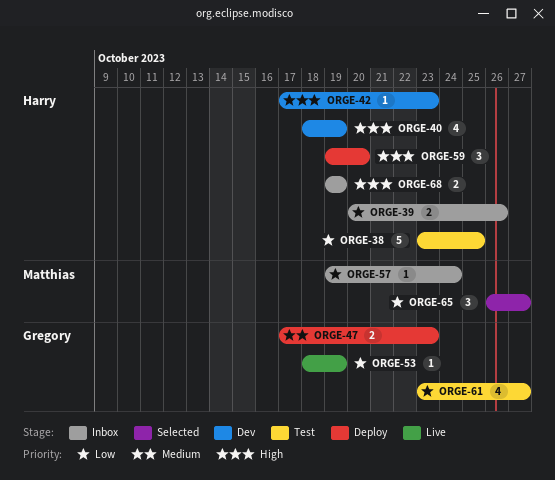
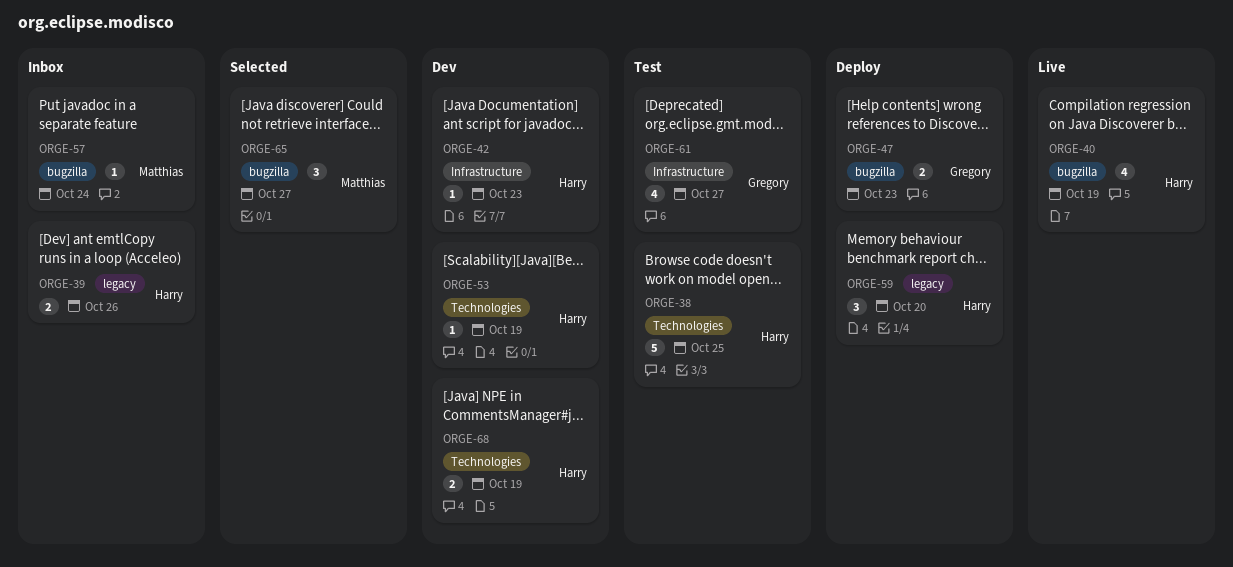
ORGE-40, status: Dev -> Live
ORGE-53, status: Live -> Dev
ORGE-53, owner: Gregory -> Harry
ORGE-68, status: Inbox -> Dev

